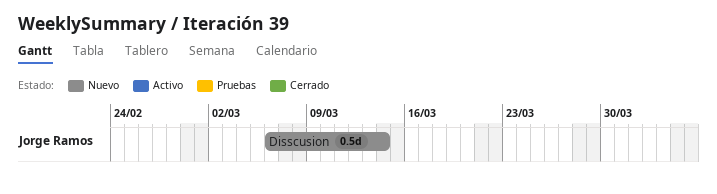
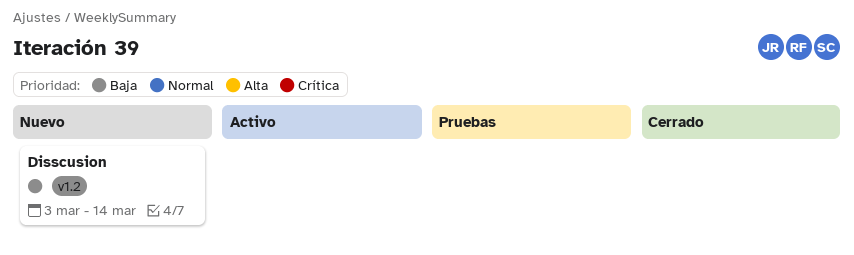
Disscusion, start: Mar 6 -> Mar 3

